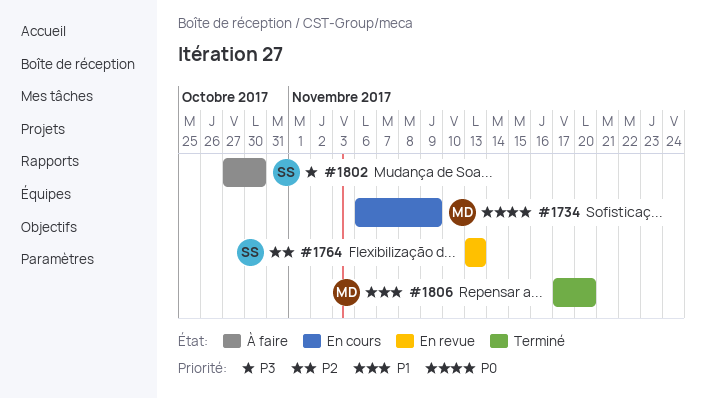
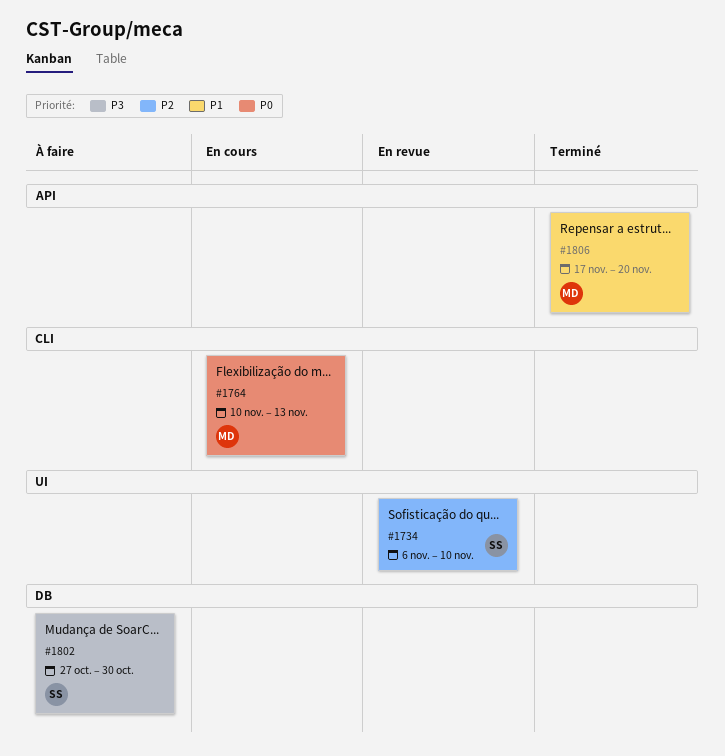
#1734, status: En cours -> En revue
#1734, owner: MD -> SS
#1734, priority: P0 -> P2
#1734, due: Nov 9 -> Nov 10
#1764, status: En revue -> En cours
#1764, owner: SS -> MD
#1764, priority: P2 -> P0
#1764, start: Nov 13 -> Nov 10

